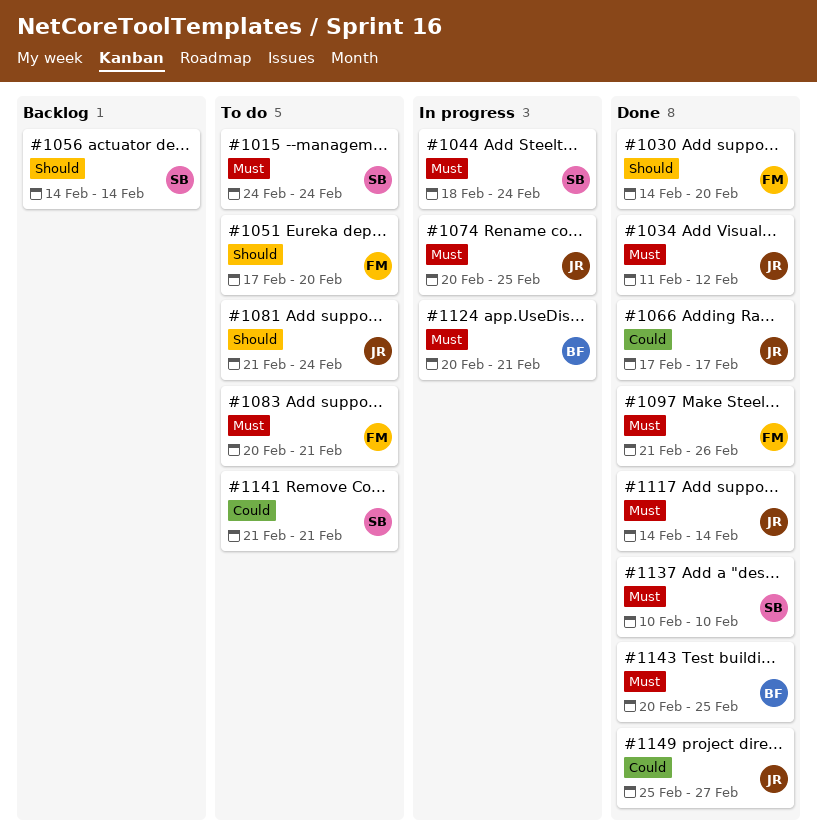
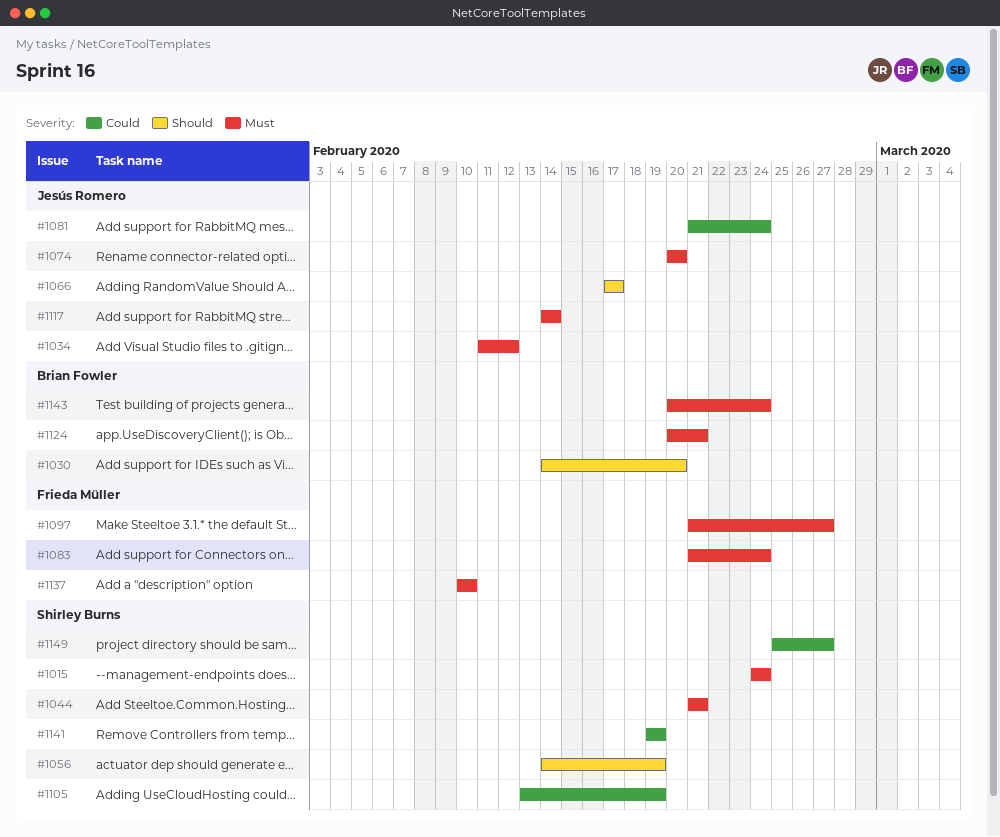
#1030, owner: Frieda Müller -> Brian Fowler
#1044, start: Feb 18 -> Feb 21
#1044, due: Feb 24 -> Feb 21
#1051: present -> none
#1056, due: Feb 14 -> Feb 19
#1066, priority: Could -> Should
#1074, due: Feb 25 -> Feb 20
#1081, priority: Should -> Could
#1083, start: Feb 20 -> Feb 21
#1083, due: Feb 21 -> Feb 24
#1097, due: Feb 26 -> Feb 27
#1105: none -> present
#1137, owner: Shirley Burns -> Frieda Müller
#1141, start: Feb 21 -> Feb 19
#1141, due: Feb 21 -> Feb 19
#1143, due: Feb 25 -> Feb 24
#1149, owner: Jesús Romero -> Shirley Burns

